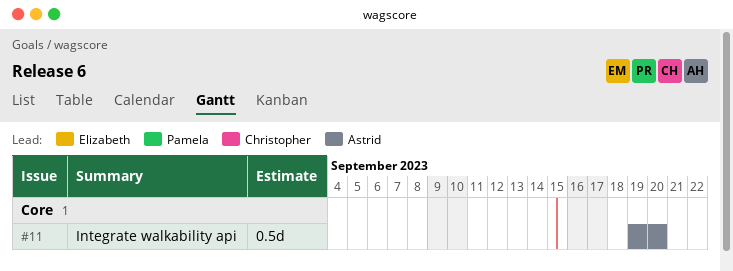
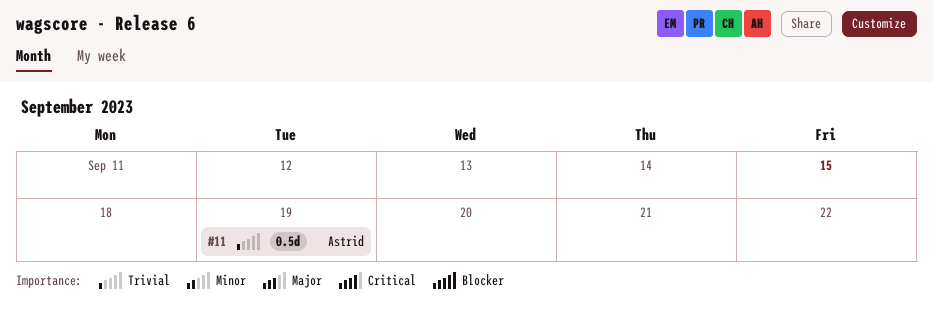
#11, due: Sep 20 -> Sep 19

